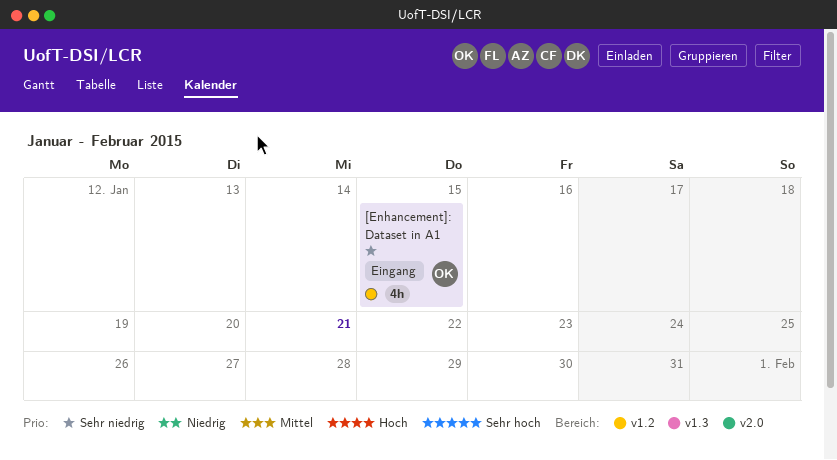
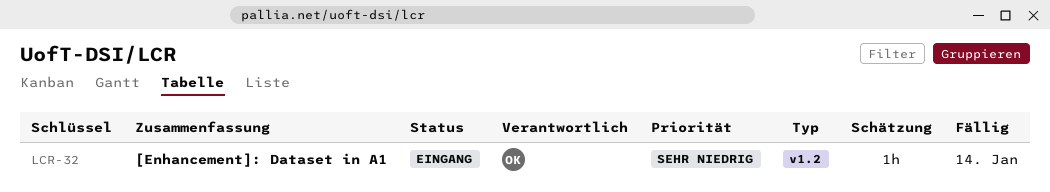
[Enhancement]: Dataset in A1, estimate: 4h -> 1h
[Enhancement]: Dataset in A1, due: Jan 15 -> Jan 14

